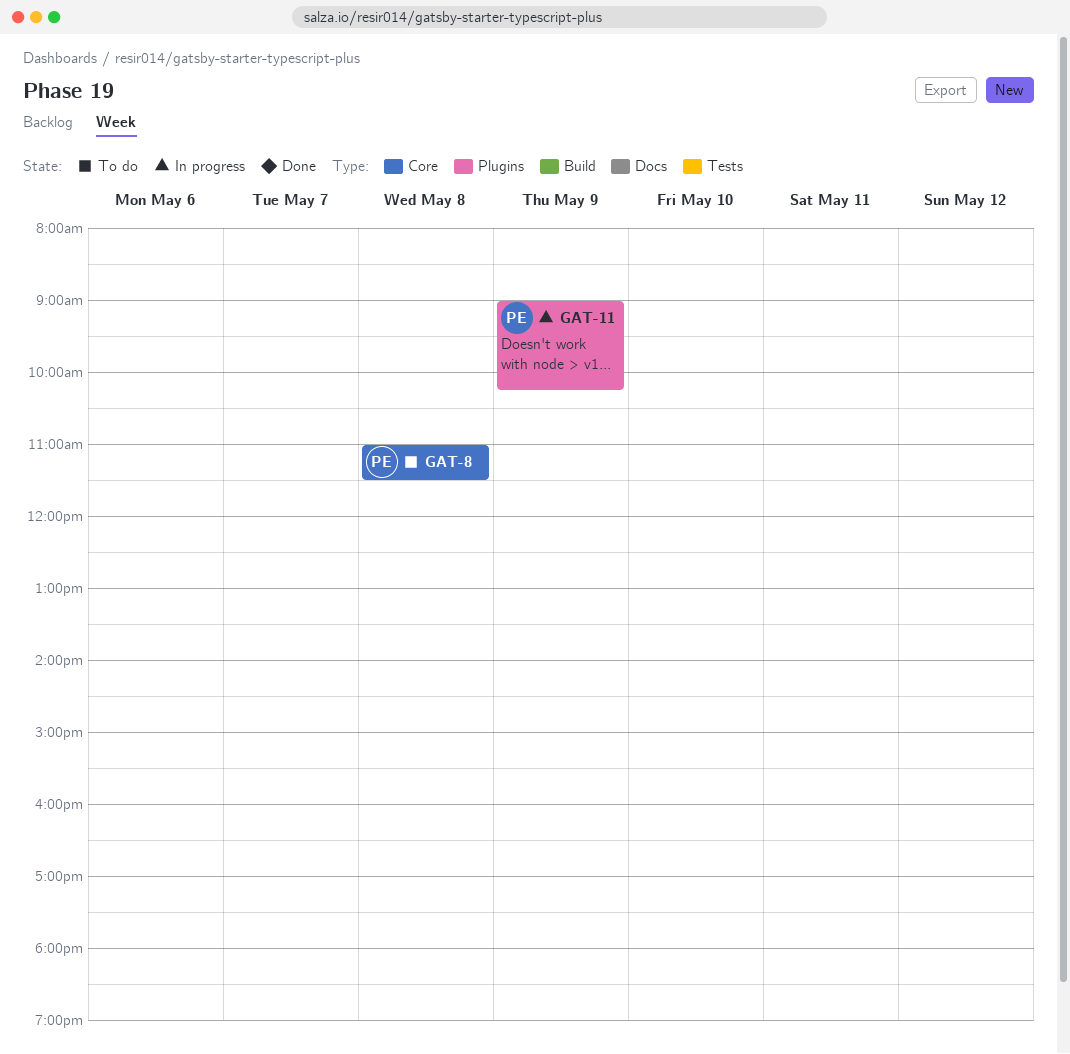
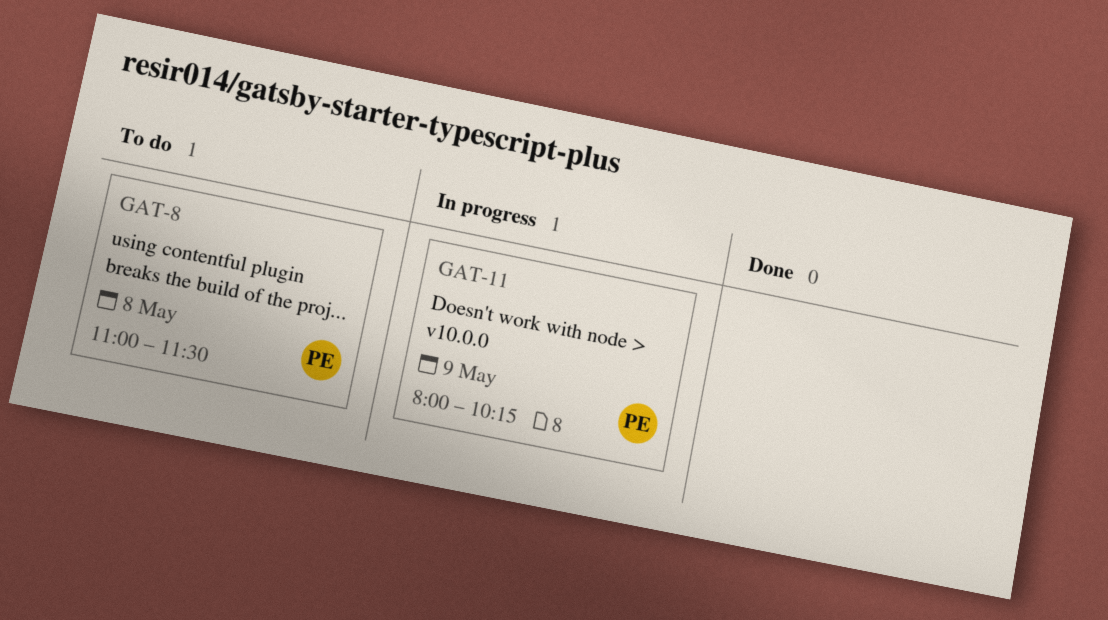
GAT-11, begins: 09:00 -> 08:00

